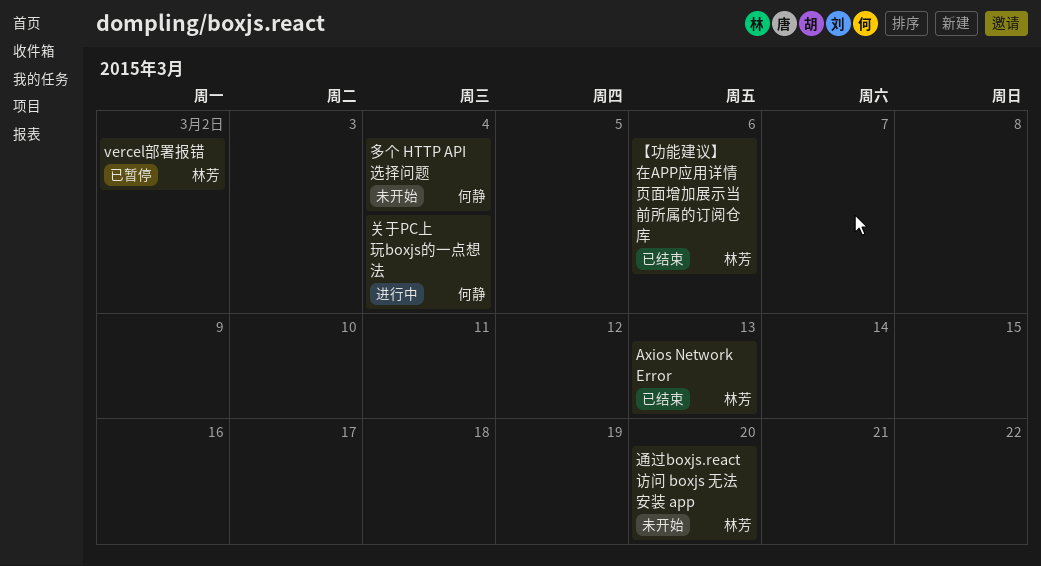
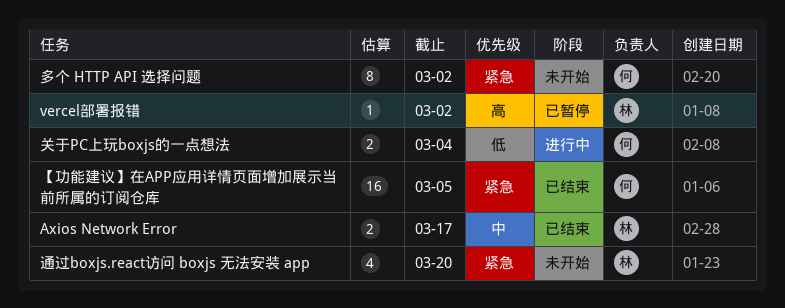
Axios Network Error, due: Mar 13 -> Mar 17
【功能建议】在APP应用详情页面增加展示当前所属的订阅仓库, owner: 林芳 -> 何静
【功能建议】在APP应用详情页面增加展示当前所属的订阅仓库, due: Mar 6 -> Mar 5
多个 HTTP API 选择问题, due: Mar 4 -> Mar 2

